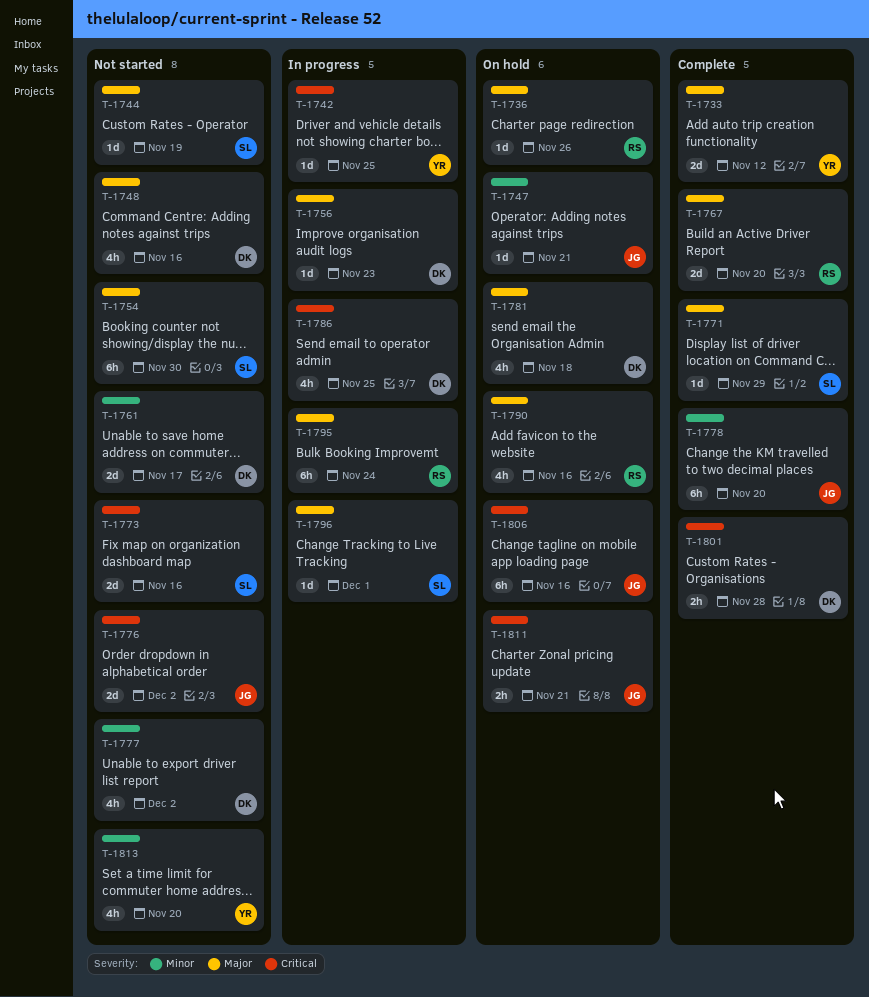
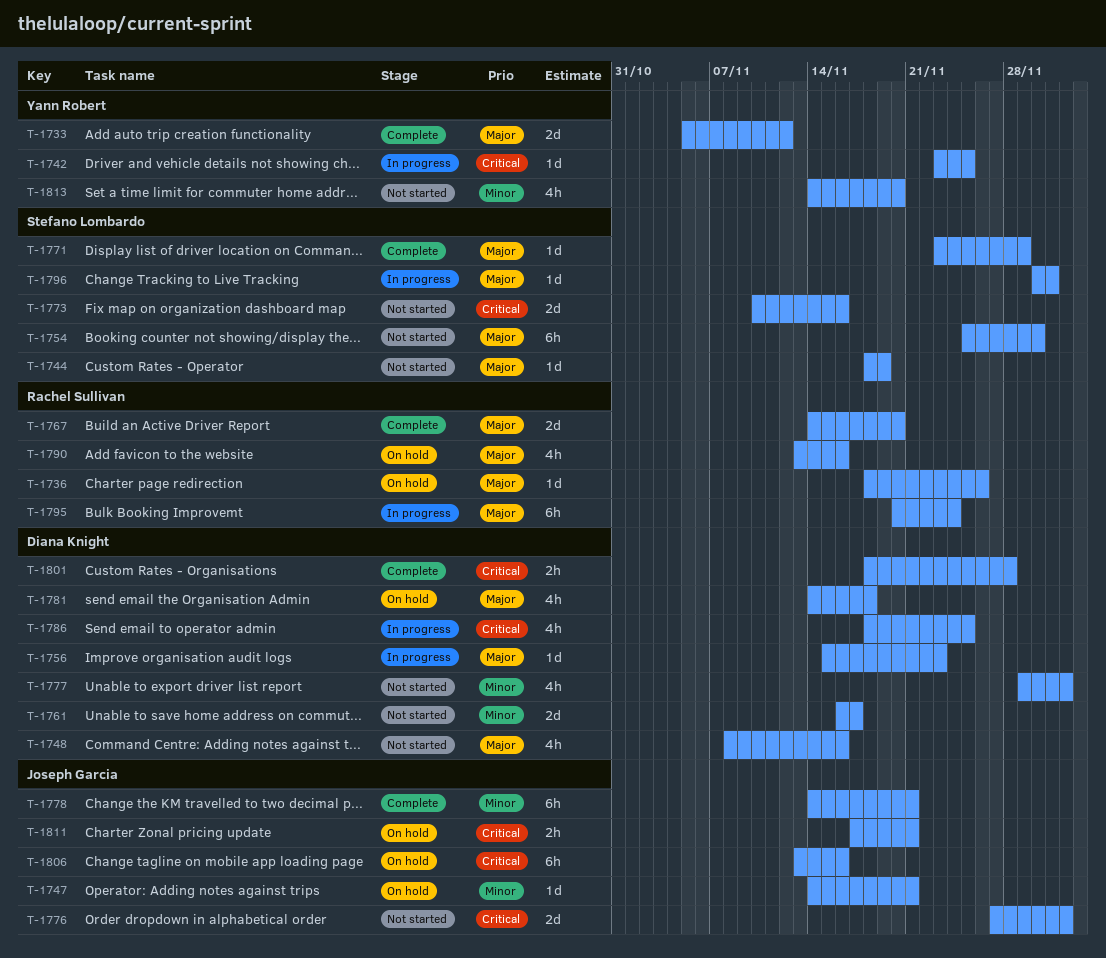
T-1778, due: Nov 20 -> Nov 21

